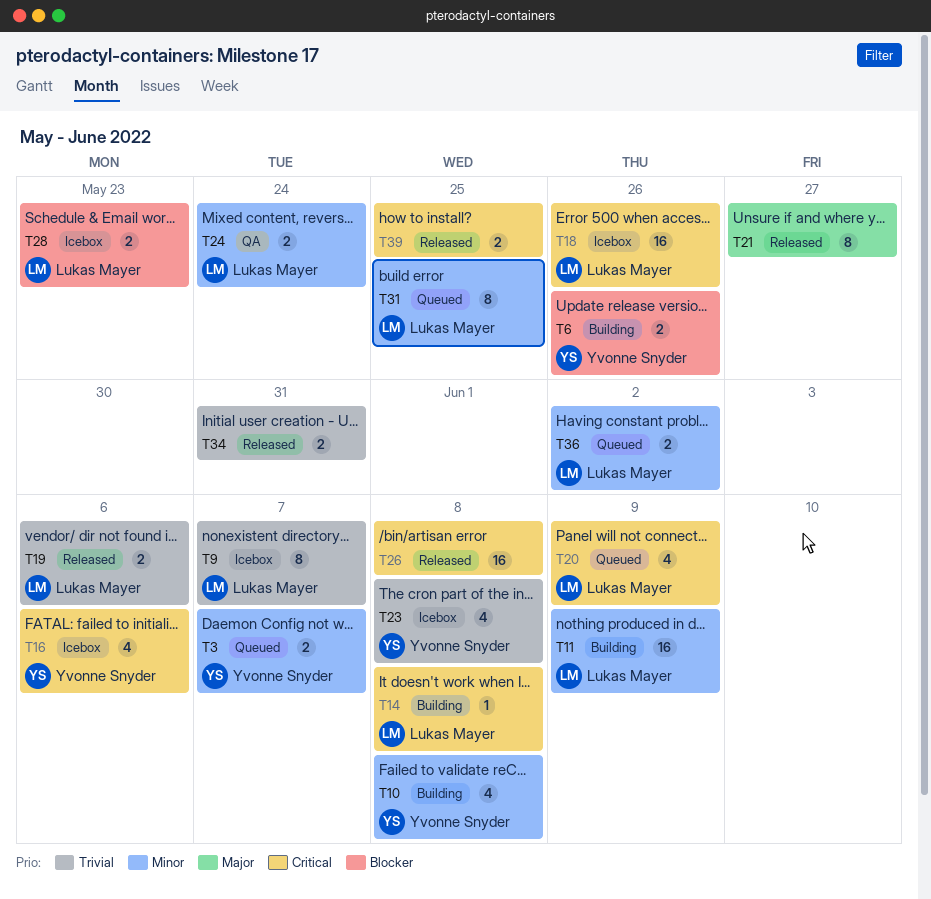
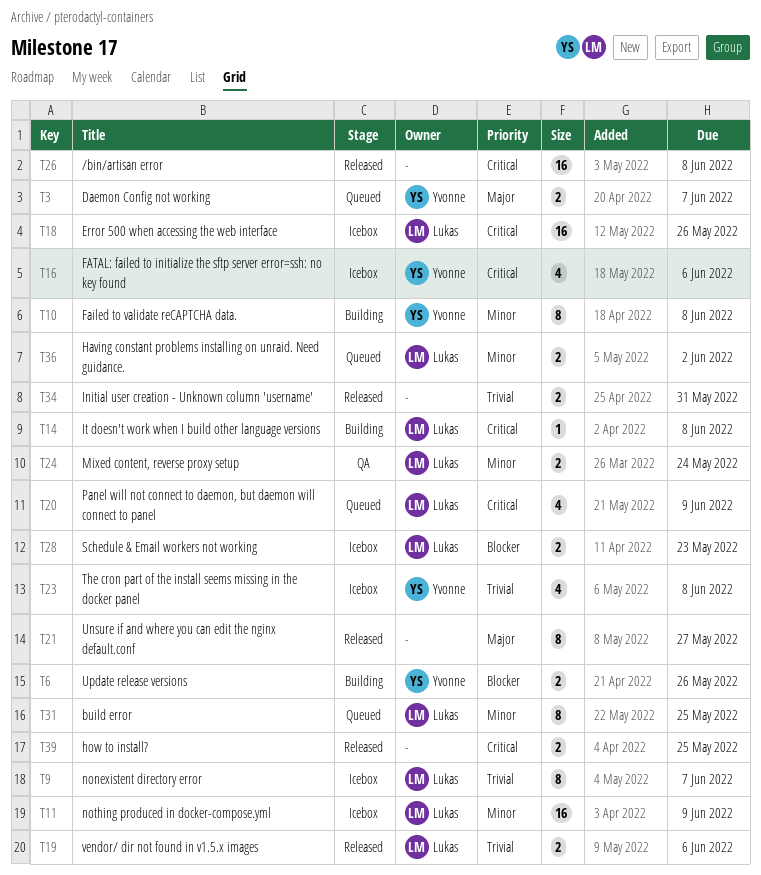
T3, priority: Minor -> Major
T10, estimate: 4 -> 8
T11, status: Building -> Icebox

